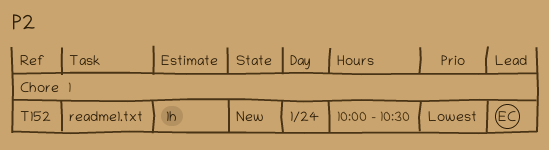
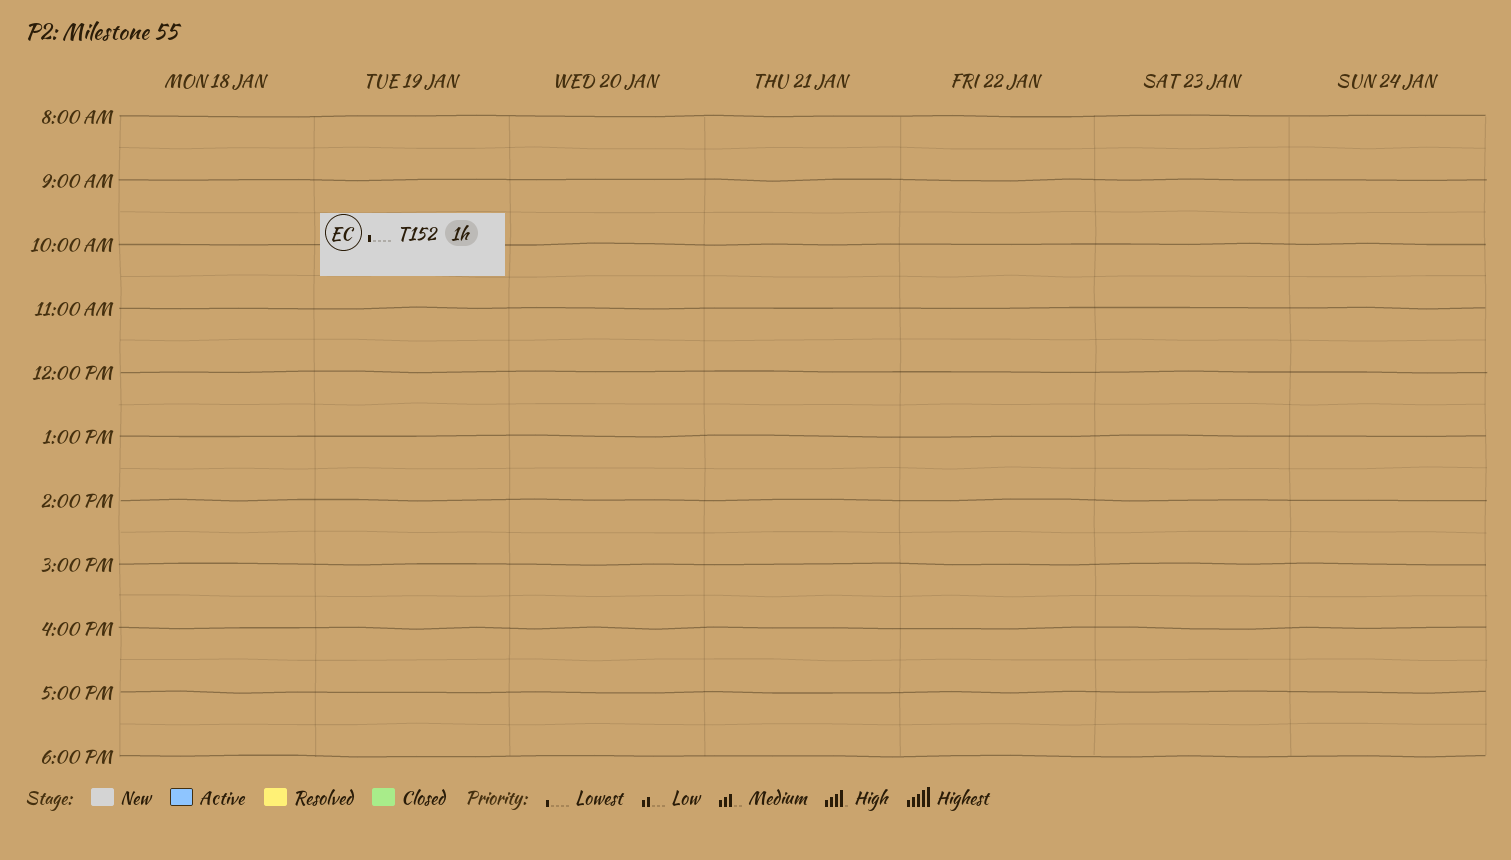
T152, day: Jan 24 -> Jan 19
T152, begins: 10:00 -> 09:30

